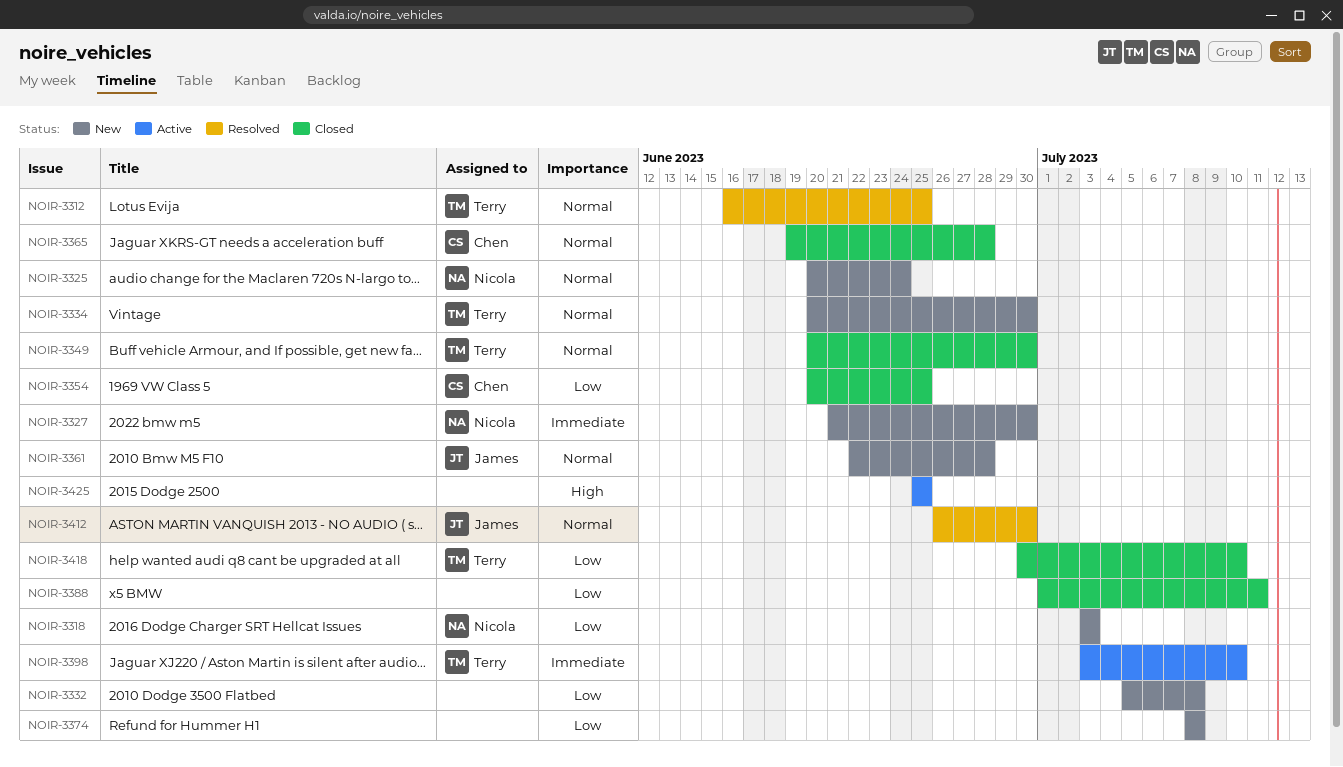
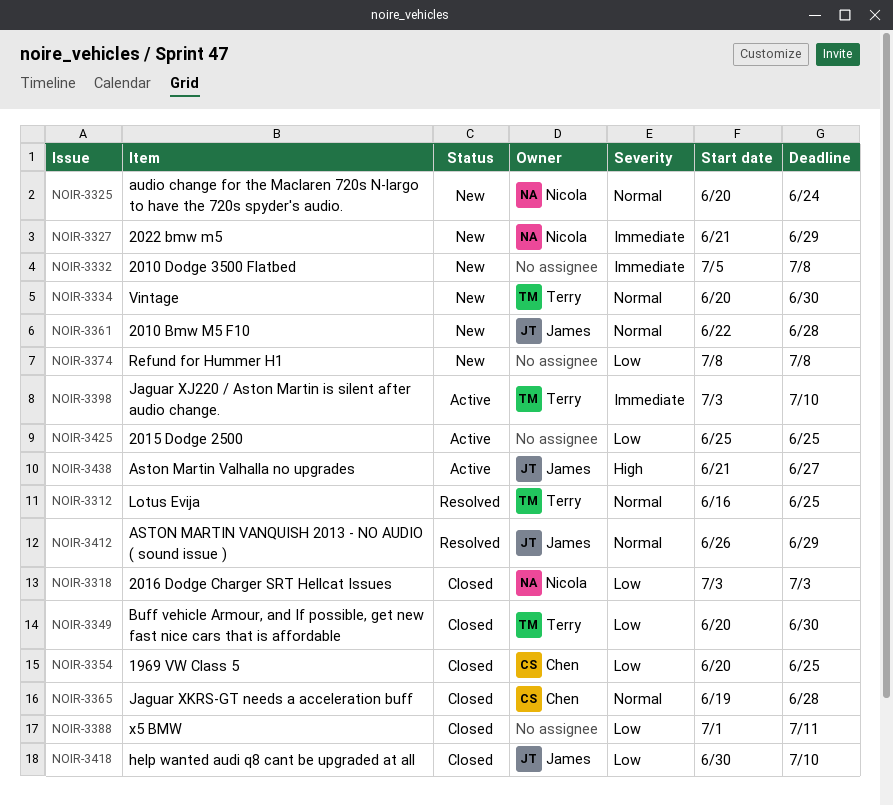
NOIR-3318, status: New -> Closed
NOIR-3327, due: Jun 30 -> Jun 29
NOIR-3332, priority: Low -> Immediate
NOIR-3349, priority: Normal -> Low
NOIR-3412, due: Jun 30 -> Jun 29
NOIR-3418, owner: Terry -> James
NOIR-3425, priority: High -> Low
NOIR-3438: none -> present

